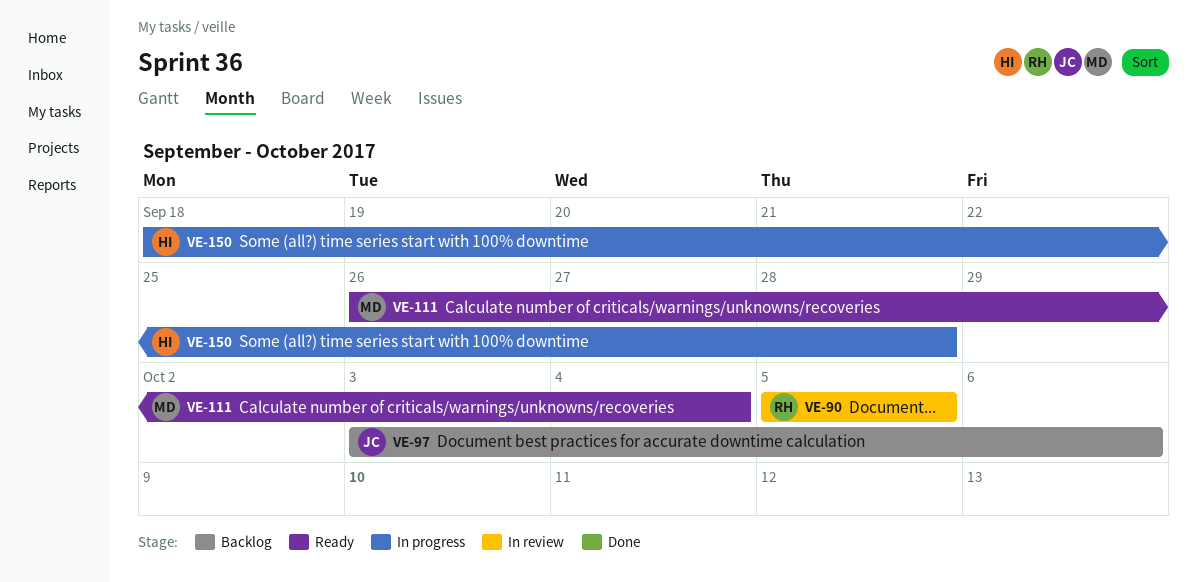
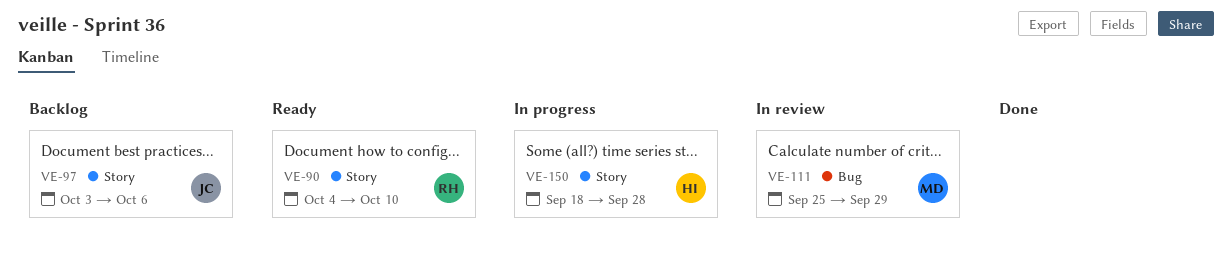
VE-90, status: In review -> Ready
VE-90, start: Oct 5 -> Oct 4
VE-90, due: Oct 5 -> Oct 10
VE-111, status: Ready -> In review
VE-111, start: Sep 26 -> Sep 25
VE-111, due: Oct 4 -> Sep 29

